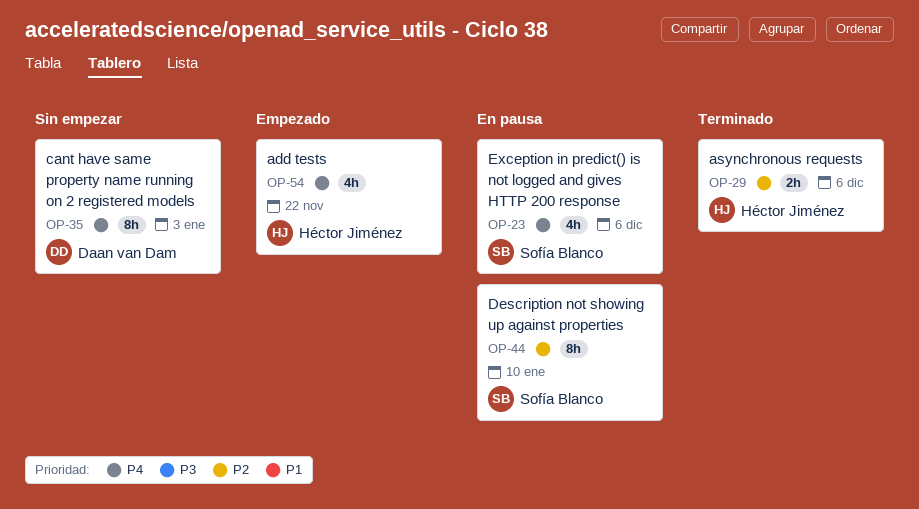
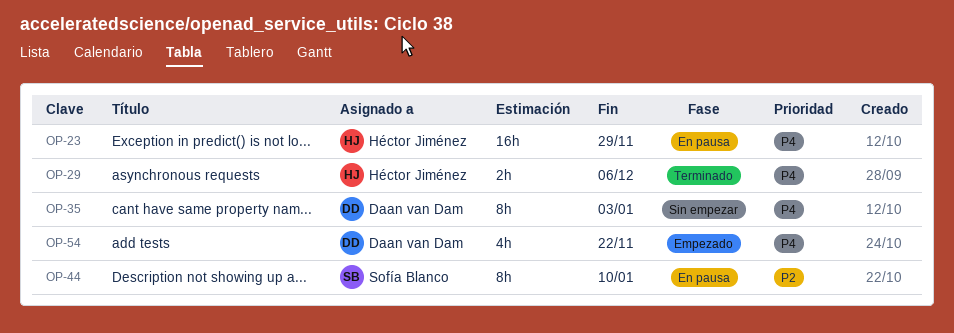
OP-23, owner: Sofía Blanco -> Héctor Jiménez
OP-23, estimate: 4h -> 16h
OP-23, due: Dec 6 -> Nov 29
OP-29, priority: P2 -> P4
OP-54, owner: Héctor Jiménez -> Daan van Dam

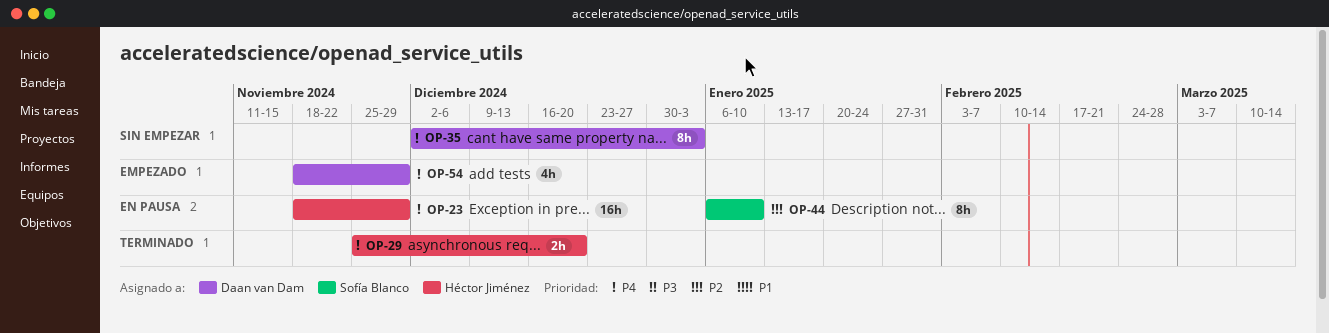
OP-29, due: Dec 6 -> Dec 20
OP-54, due: Nov 22 -> Nov 29

